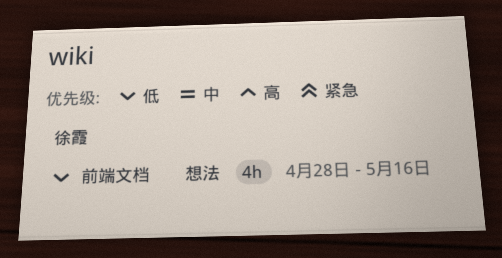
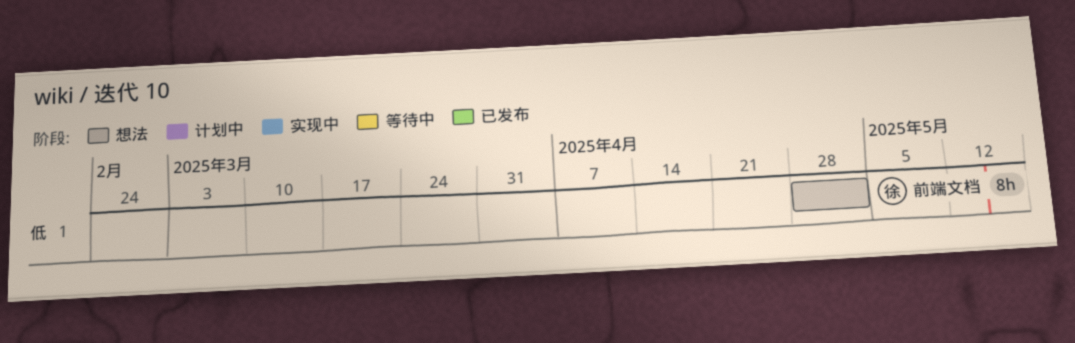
前端文档, estimate: 4h -> 8h
前端文档, due: May 16 -> May 2

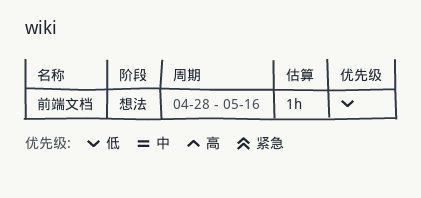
前端文档, estimate: 8h -> 1h
前端文档, due: May 2 -> May 16

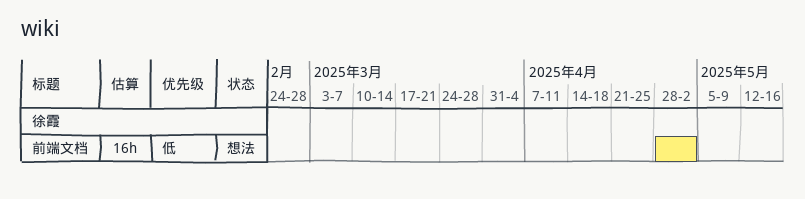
前端文档, estimate: 1h -> 16h
前端文档, due: May 16 -> May 2

